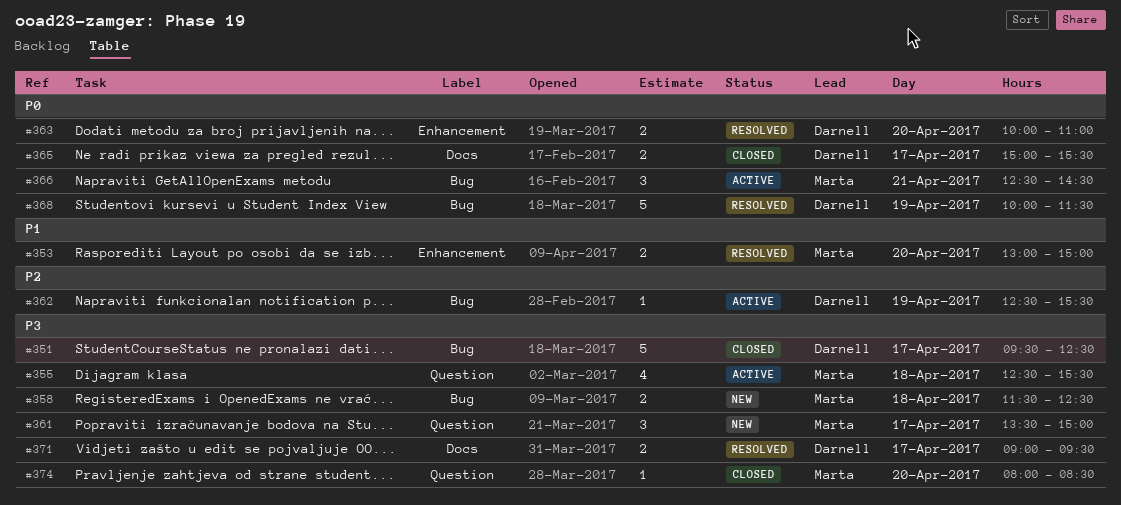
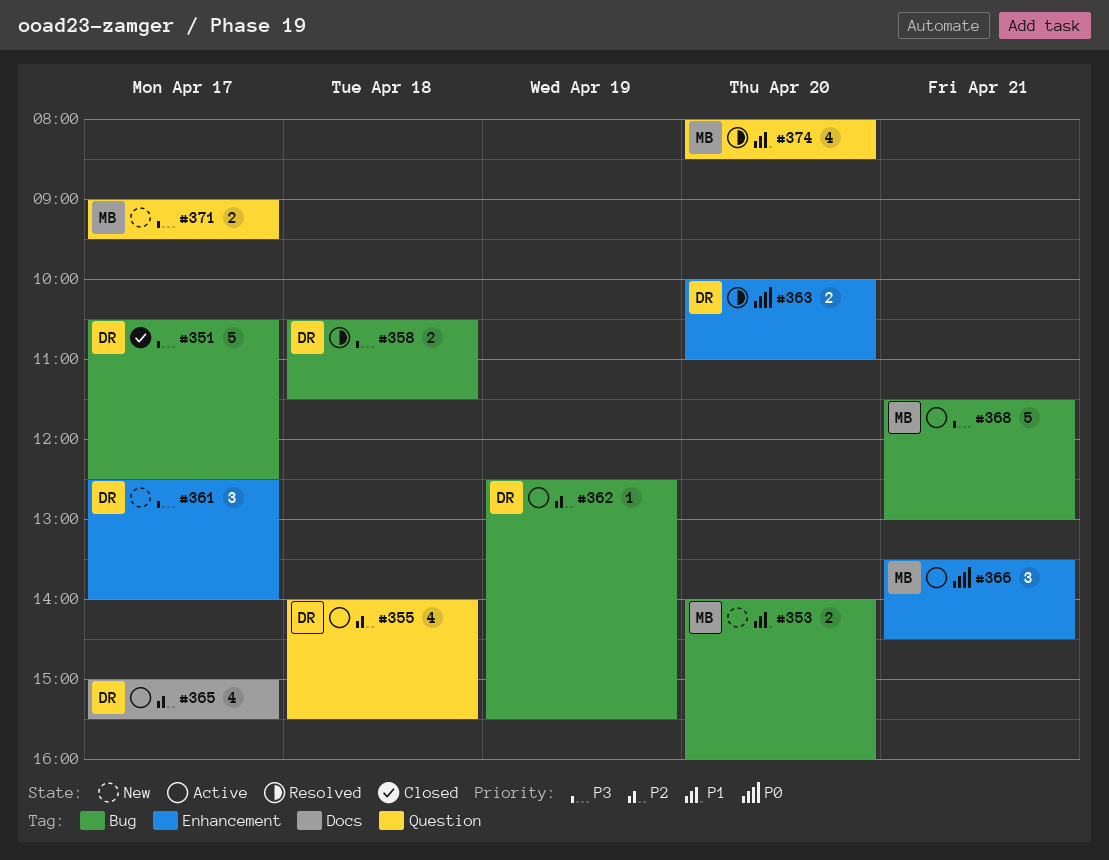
#351, begins: 09:30 -> 10:30
#353, status: Resolved -> New
#353, label: Enhancement -> Bug
#353, begins: 13:00 -> 14:00
#353, ends: 15:00 -> 16:00
#355, owner: Marta -> Darnell
#355, priority: P3 -> P2
#355, begins: 12:30 -> 14:00
#358, status: New -> Resolved
#358, owner: Marta -> Darnell
#358, begins: 11:30 -> 10:30
#358, ends: 12:30 -> 11:30
#361, owner: Marta -> Darnell
#361, label: Question -> Enhancement
#361, begins: 13:30 -> 12:30
#361, ends: 15:00 -> 14:00
#365, status: Closed -> Active
#365, priority: P0 -> P2
#365, estimate: 2 -> 4
#366, label: Bug -> Enhancement
#366, begins: 12:30 -> 13:30
#368, status: Resolved -> Active
#368, owner: Darnell -> Marta
#368, priority: P0 -> P3
#368, day: Apr 19 -> Apr 21
#368, begins: 10:00 -> 11:30
#368, ends: 11:30 -> 13:00
#371, status: Resolved -> New
#371, owner: Darnell -> Marta
#371, label: Docs -> Question
#374, status: Closed -> Resolved
#374, priority: P3 -> P1
#374, estimate: 1 -> 4

